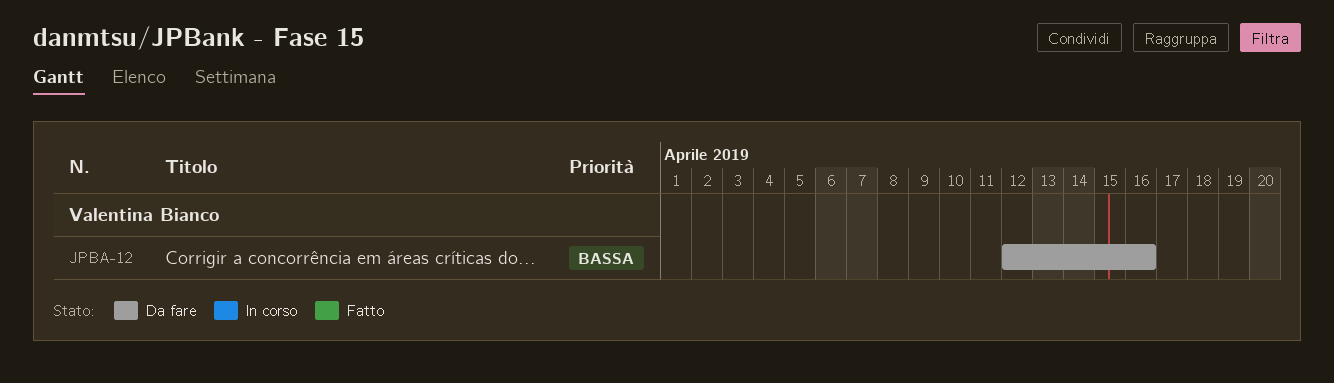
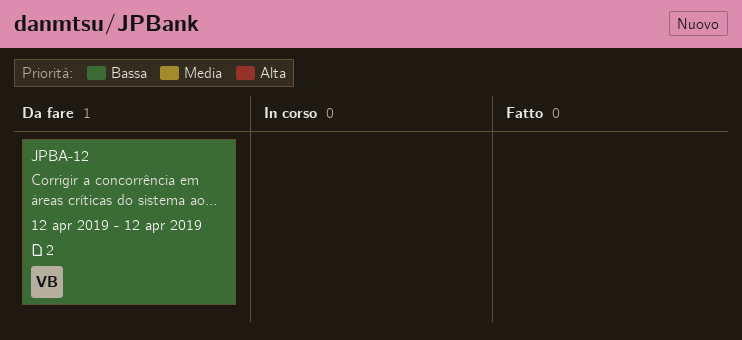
JPBA-12, due: Apr 16 -> Apr 12

